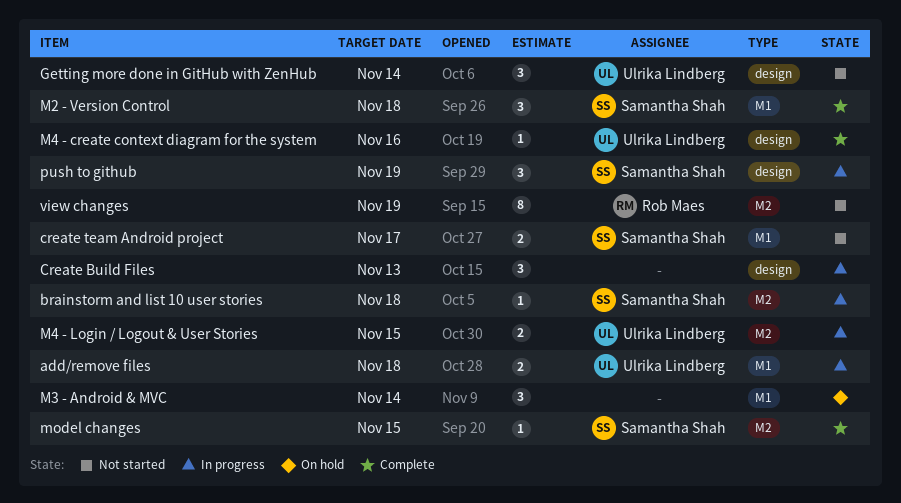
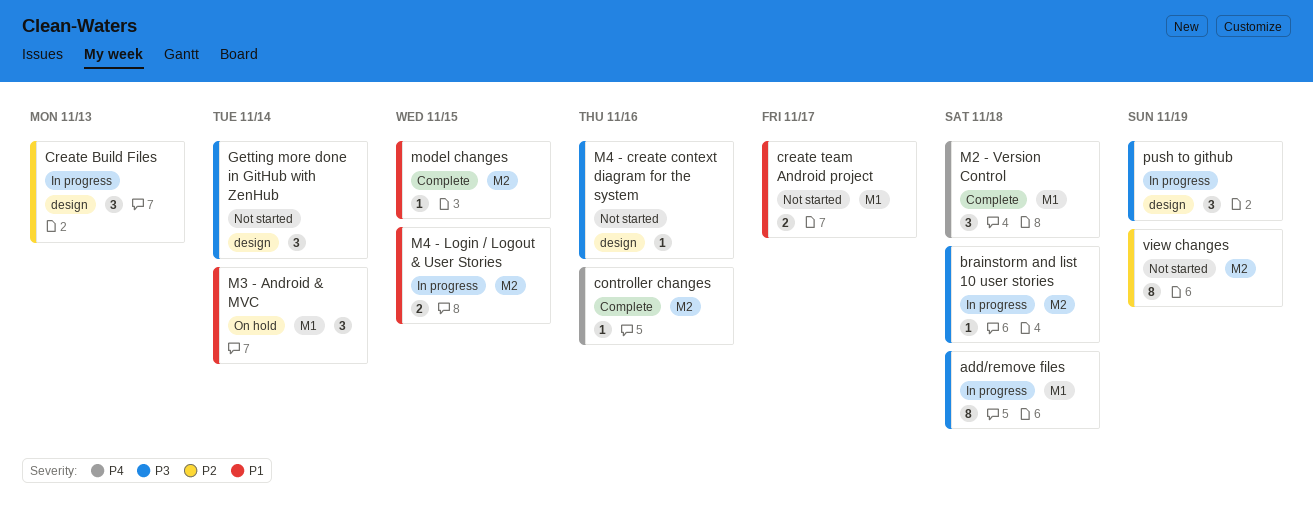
add/remove files, estimate: 2 -> 8
controller changes: none -> present
M4 - create context diagram for the system, status: Complete -> Not started

